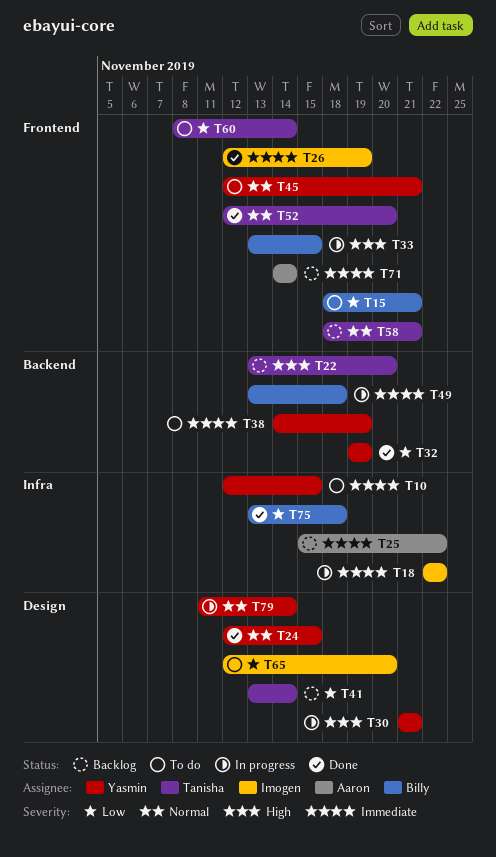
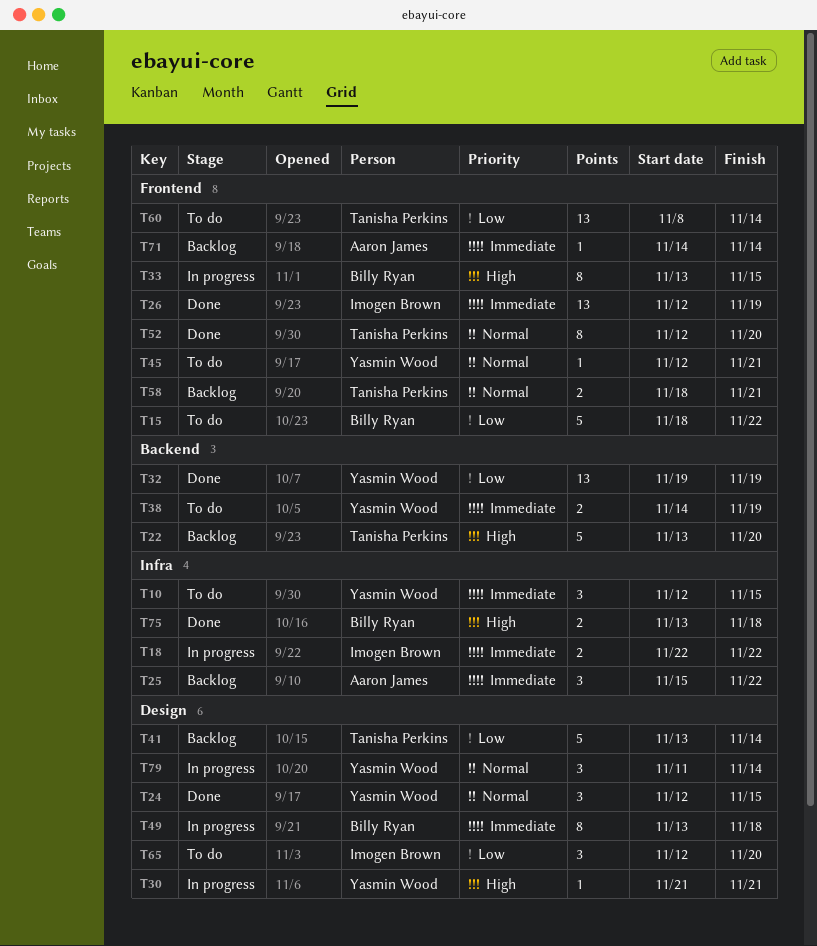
T15, due: Nov 21 -> Nov 22
T49, label: Backend -> Design
T75, priority: Low -> High

